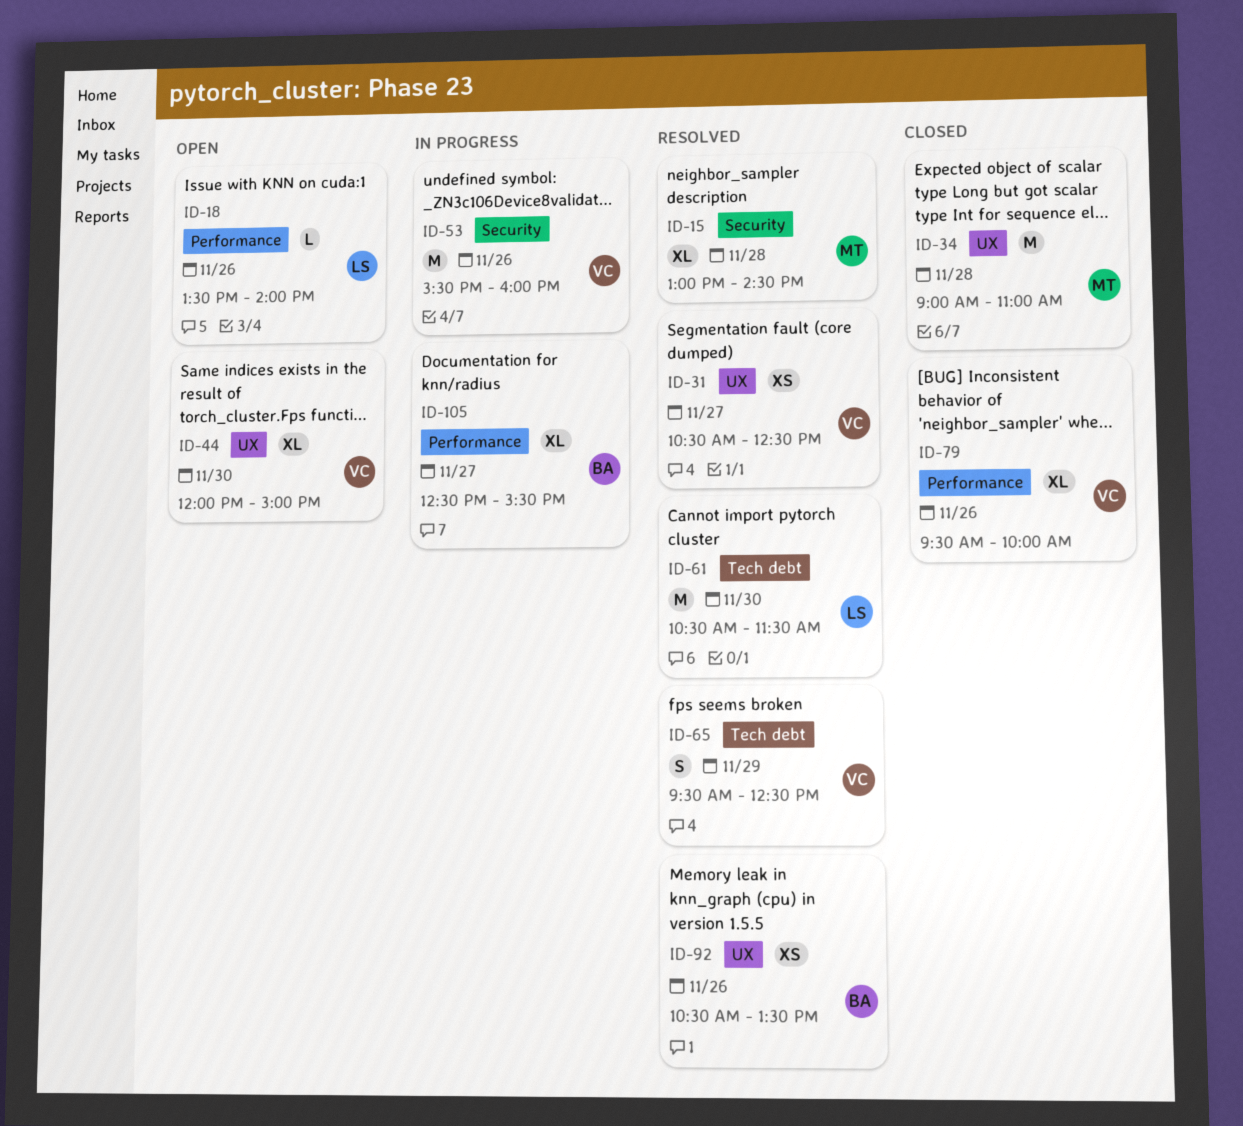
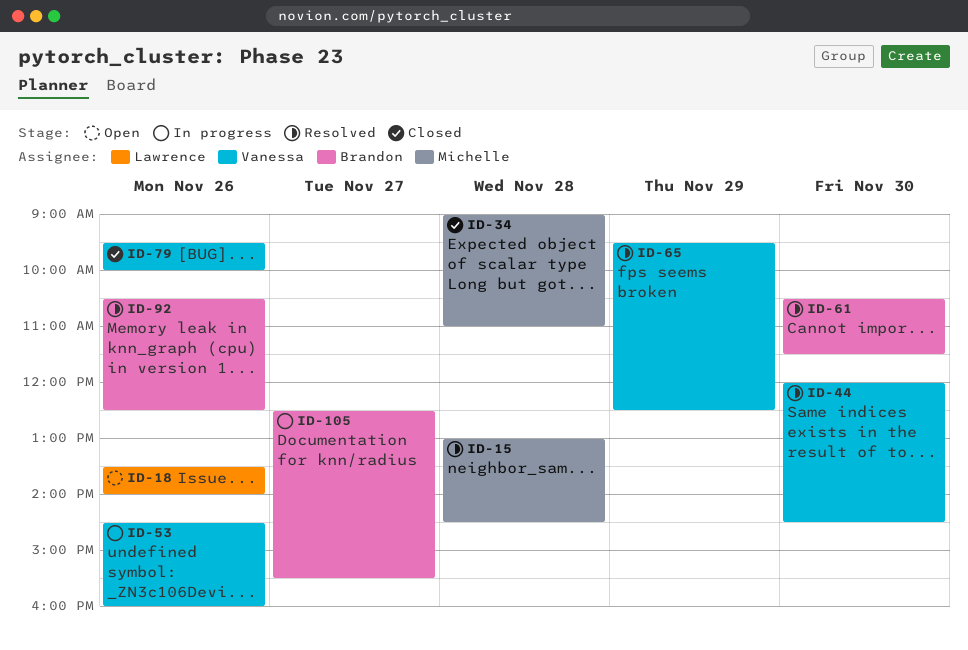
ID-31: present -> none
ID-44, status: Open -> Resolved
ID-44, ends: 15:00 -> 14:30
ID-53, begins: 15:30 -> 14:30
ID-61, owner: Lawrence -> Brandon
ID-92, ends: 13:30 -> 12:30

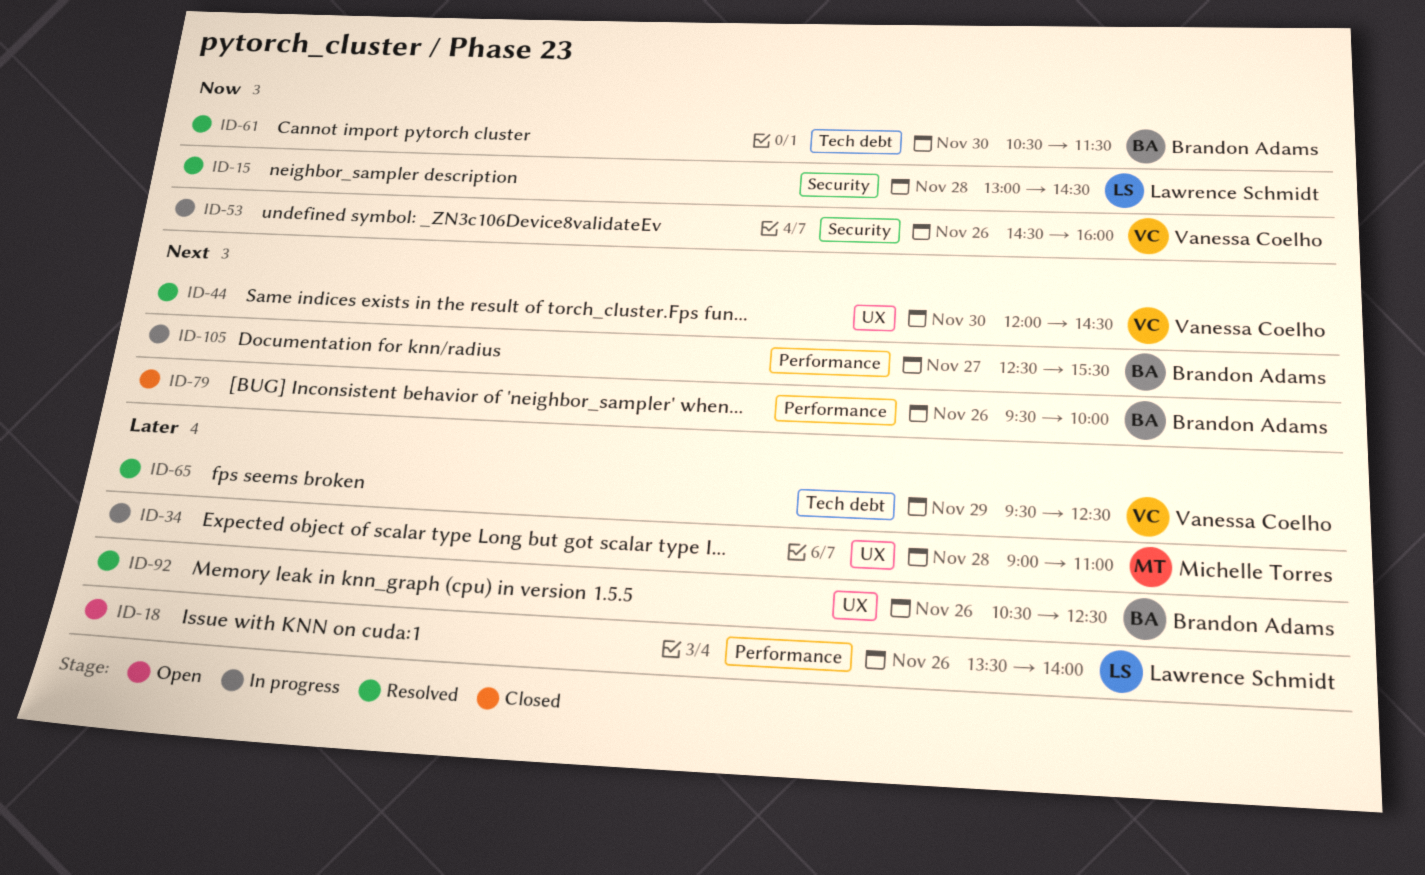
ID-15, owner: Michelle Torres -> Lawrence Schmidt
ID-34, status: Closed -> In progress
ID-79, owner: Vanessa Coelho -> Brandon Adams

